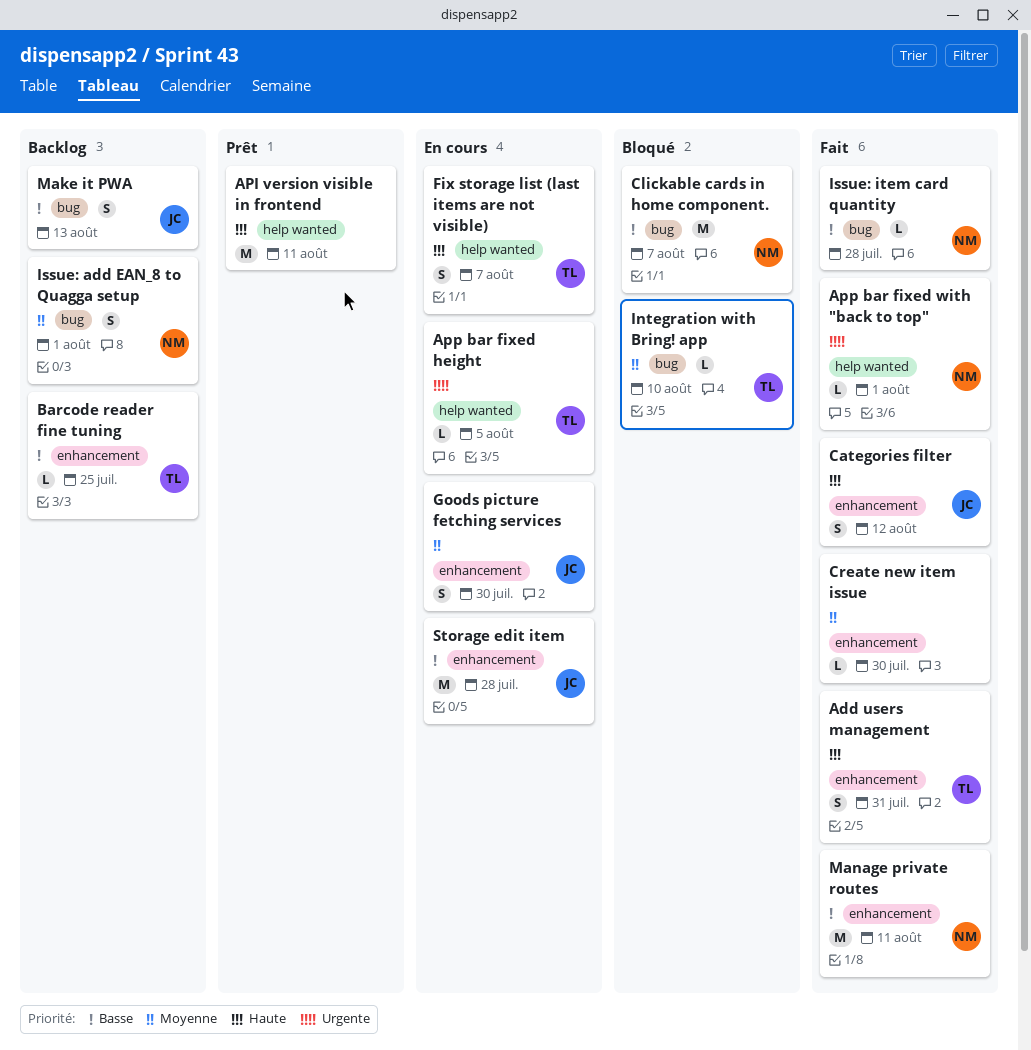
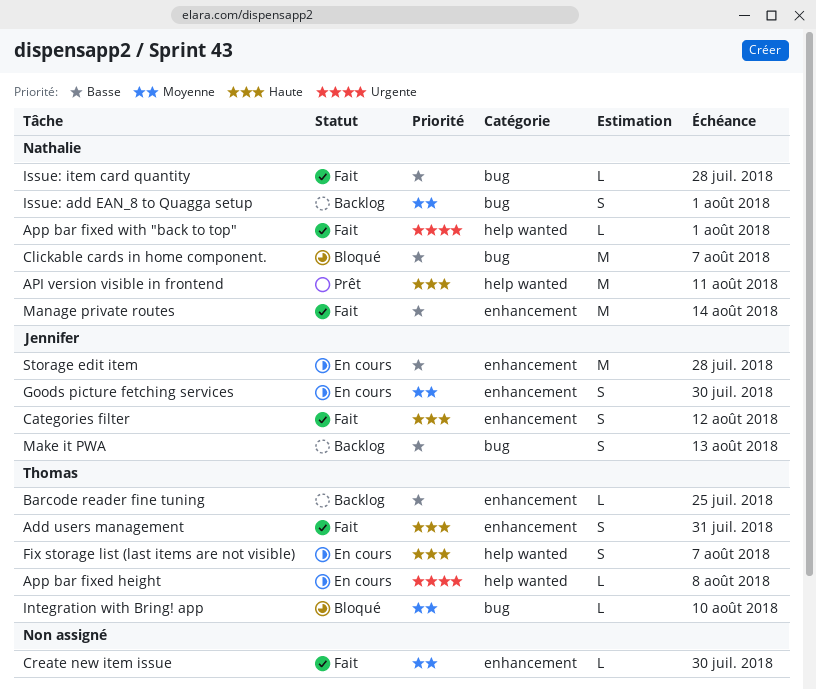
API version visible in frontend, owner: none -> Nathalie
App bar fixed height, due: Aug 5 -> Aug 8
Manage private routes, due: Aug 11 -> Aug 14

